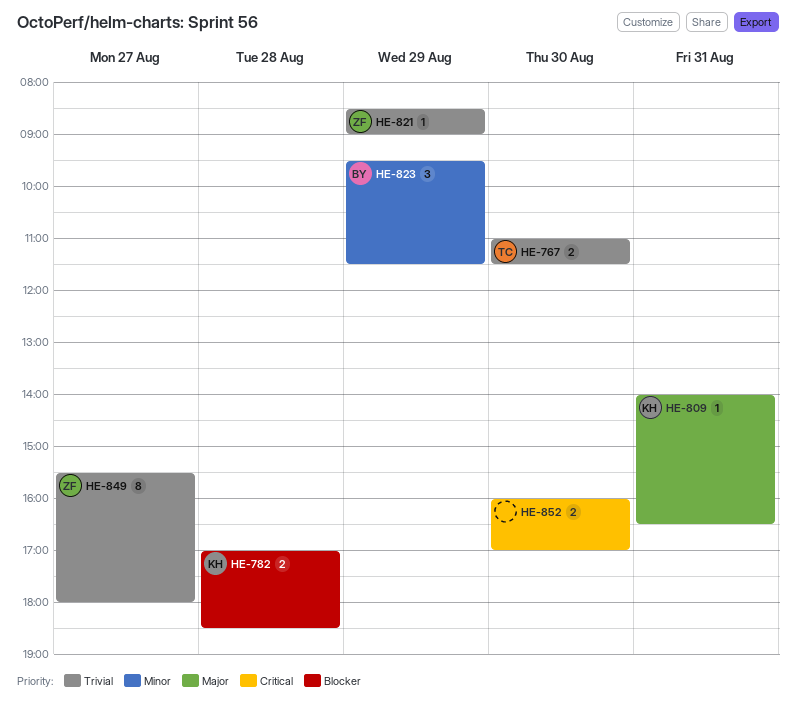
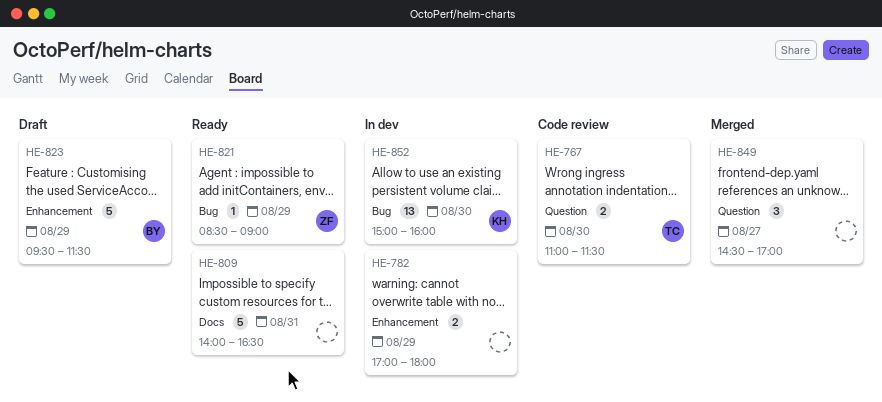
HE-782, owner: KH -> none
HE-782, day: Aug 28 -> Aug 29
HE-782, ends: 18:30 -> 18:00
HE-809, owner: KH -> none
HE-809, estimate: 1 -> 5
HE-823, estimate: 3 -> 5
HE-849, owner: ZF -> none
HE-849, estimate: 8 -> 3
HE-849, begins: 15:30 -> 14:30
HE-849, ends: 18:00 -> 17:00
HE-852, owner: none -> KH
HE-852, estimate: 2 -> 13
HE-852, begins: 16:00 -> 15:00
HE-852, ends: 17:00 -> 16:00

